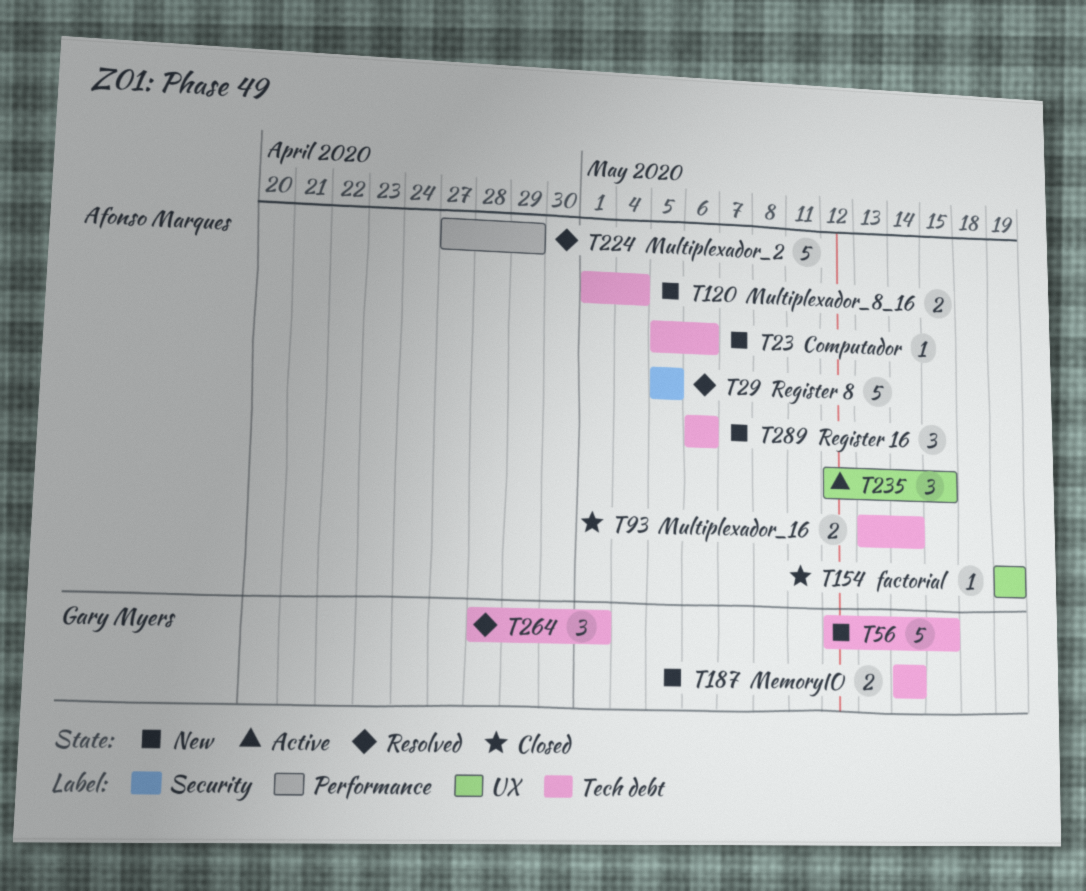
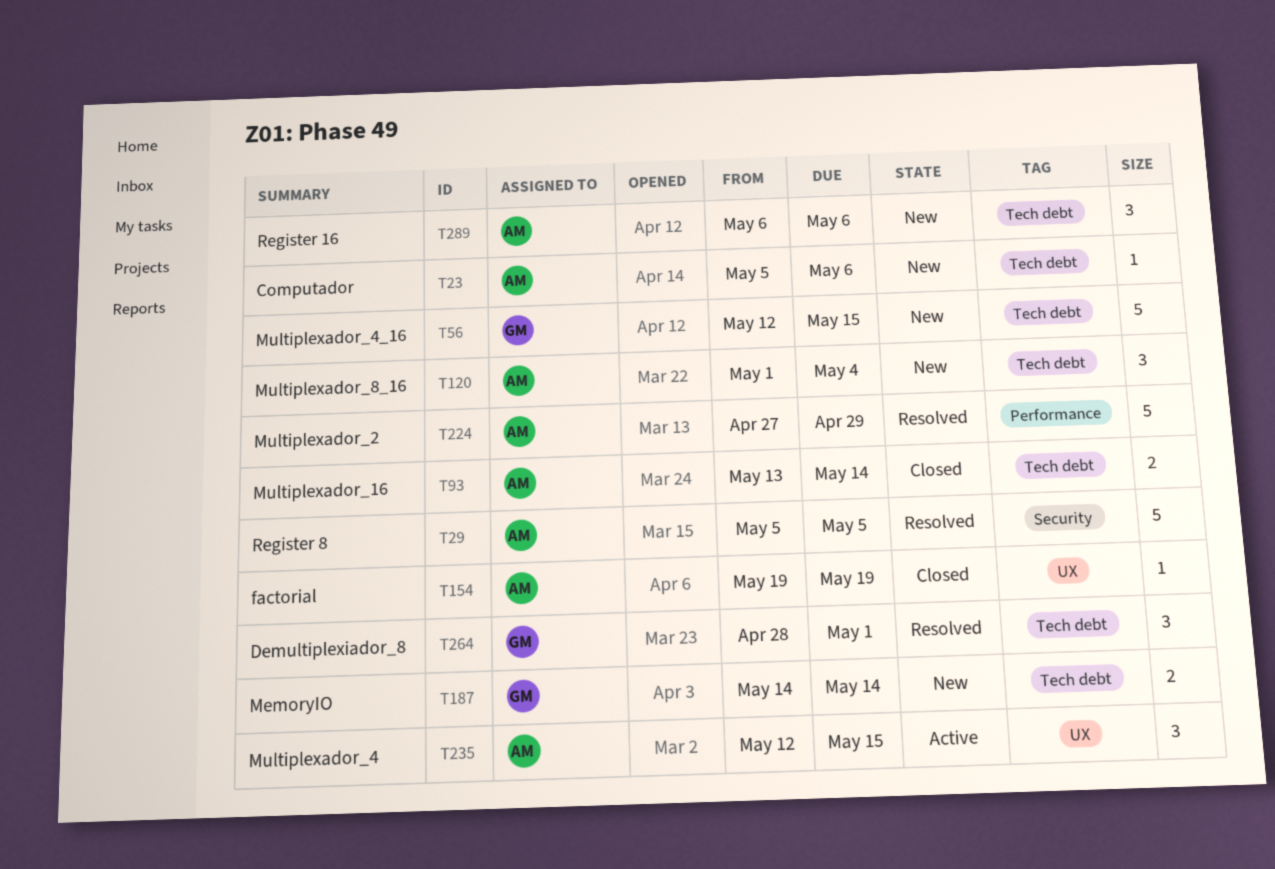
T120, estimate: 2 -> 3

